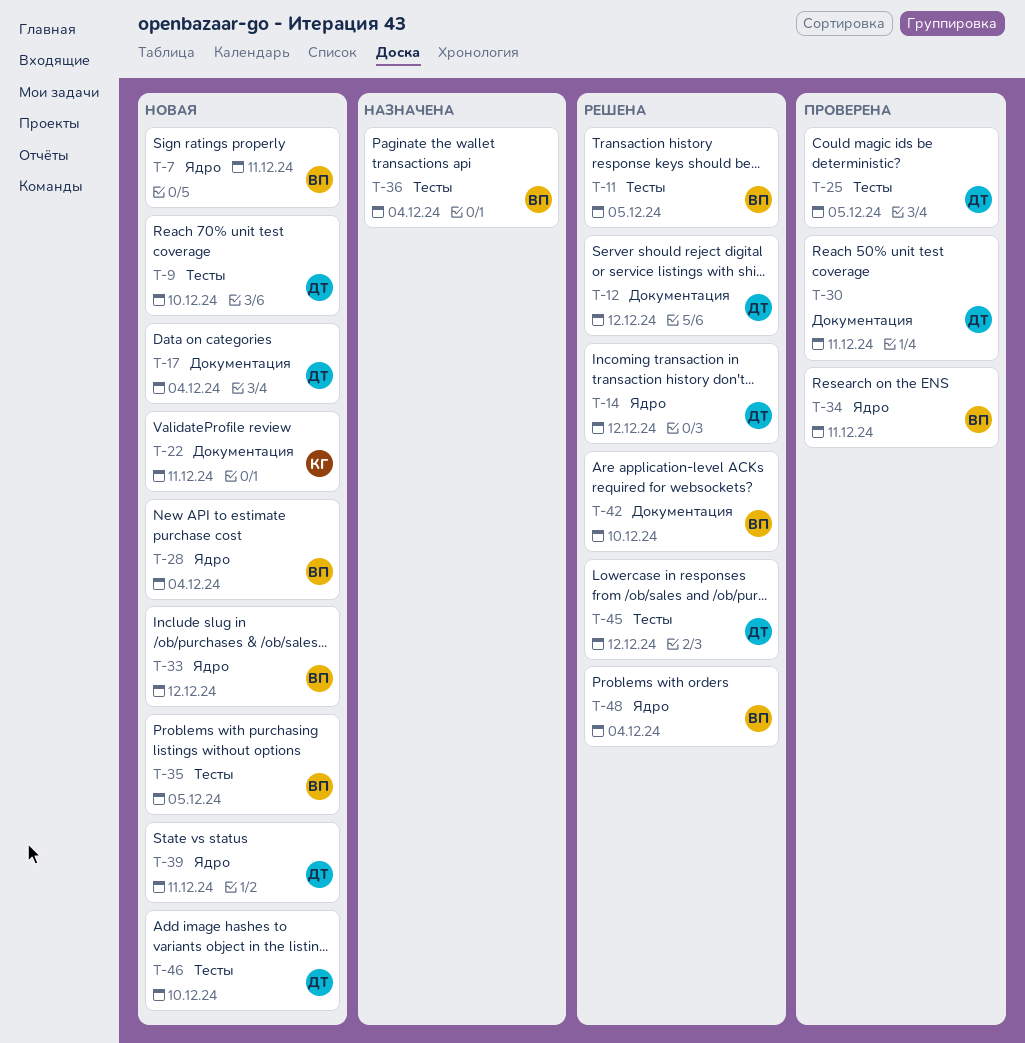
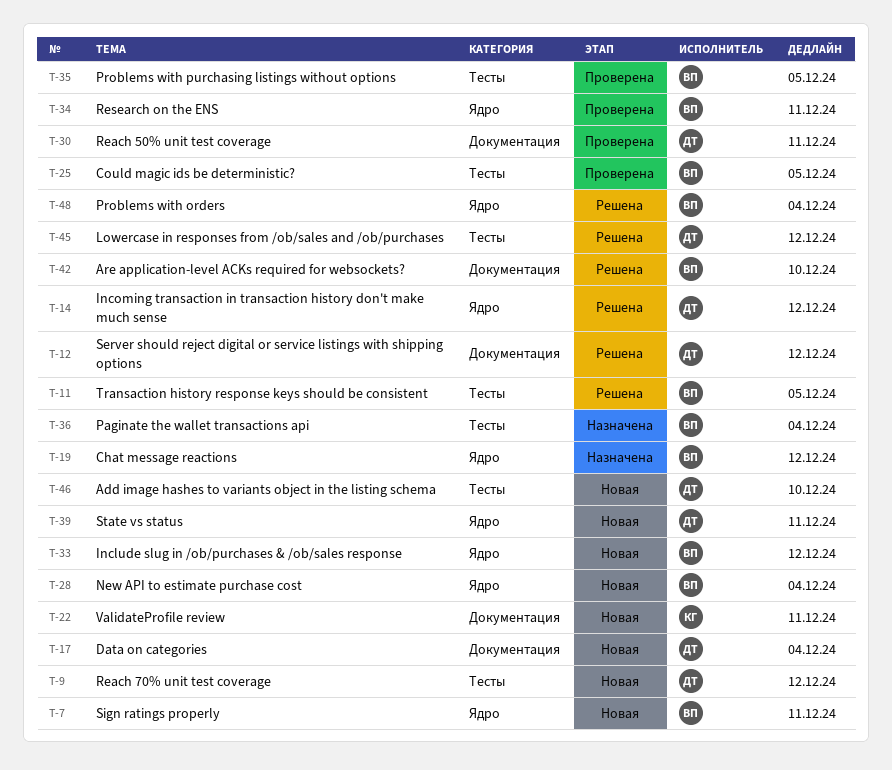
T-9, due: Dec 10 -> Dec 12
T-19: none -> present
T-25, owner: ДТ -> ВП
T-35, status: Новая -> Проверена

